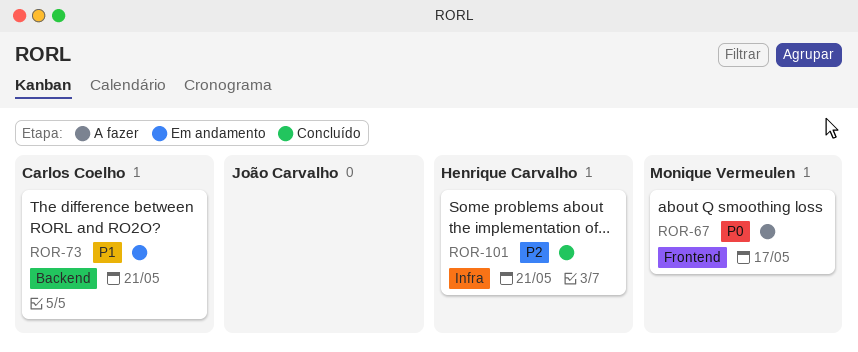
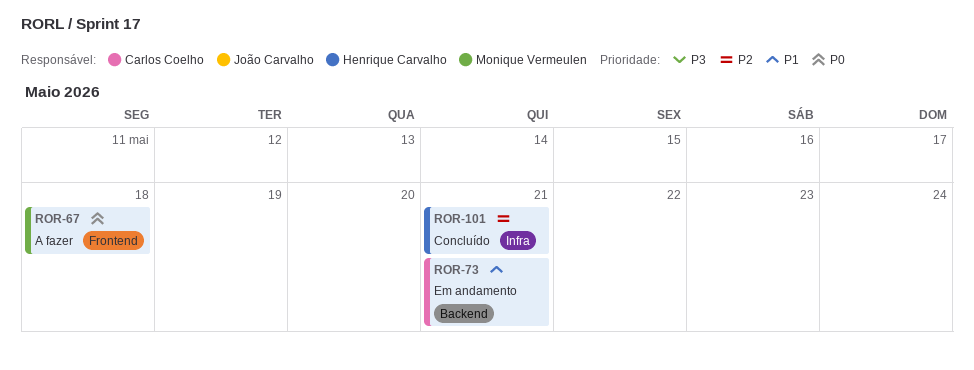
ROR-67, due: May 17 -> May 18

